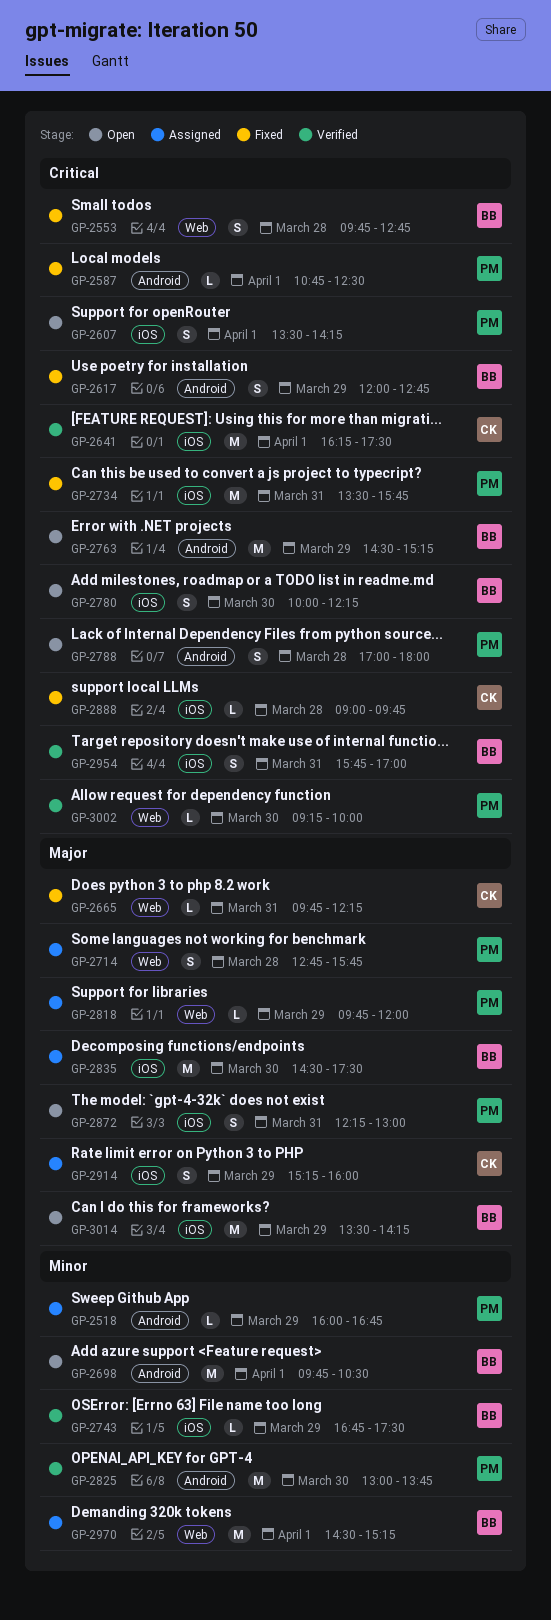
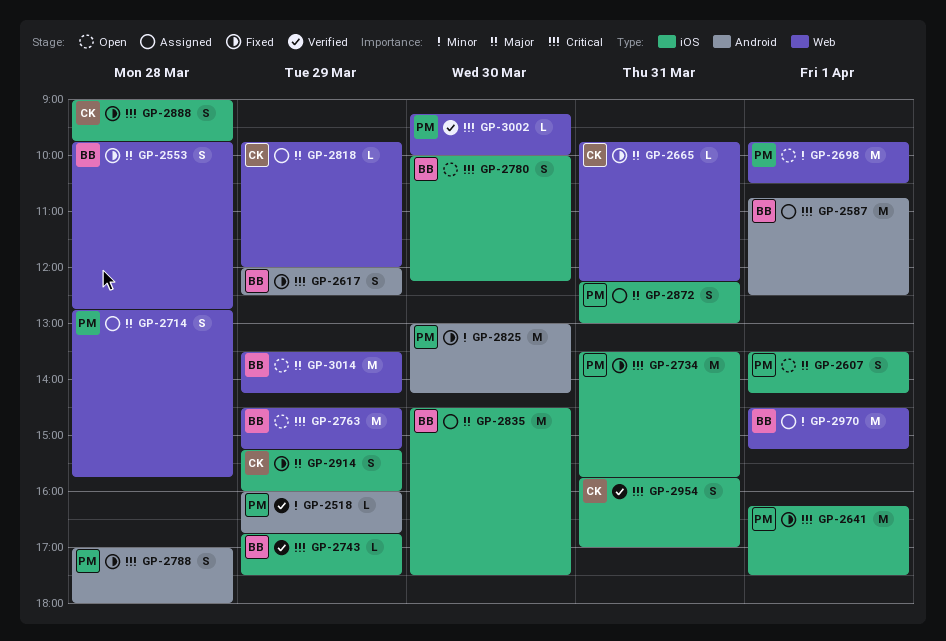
GP-2518, status: Assigned -> Verified
GP-2553, priority: Critical -> Major
GP-2587, status: Fixed -> Assigned
GP-2587, owner: PM -> BB
GP-2587, estimate: L -> M
GP-2607, priority: Critical -> Major
GP-2617, ends: 12:45 -> 12:30
GP-2641, status: Verified -> Fixed
GP-2641, owner: CK -> PM
GP-2698, owner: BB -> PM
GP-2698, label: Android -> Web
GP-2743, priority: Minor -> Critical
GP-2763, label: Android -> Web
GP-2788, status: Open -> Fixed
GP-2818, owner: PM -> CK
GP-2825, status: Verified -> Fixed
GP-2825, ends: 13:45 -> 14:15
GP-2872, status: Open -> Assigned
GP-2888, estimate: L -> S
GP-2914, status: Assigned -> Fixed
GP-2954, owner: BB -> CK
GP-3014, label: iOS -> Web

